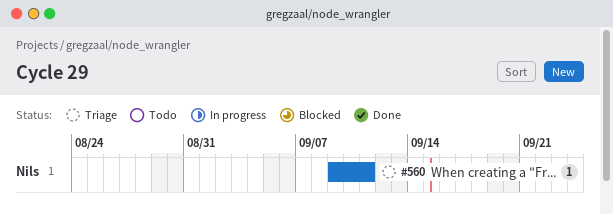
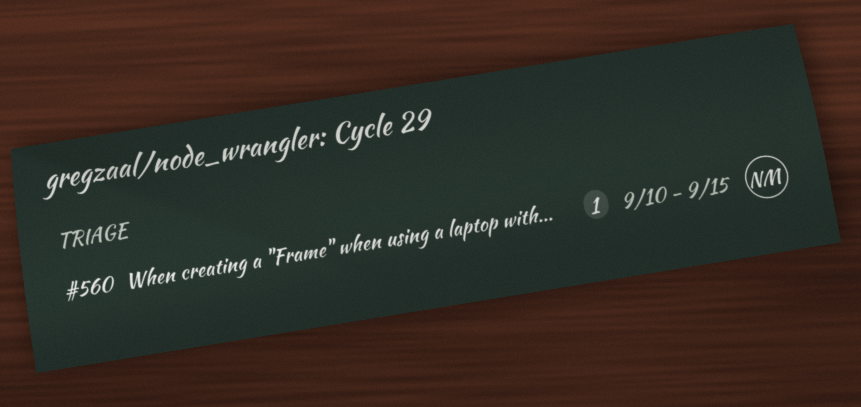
#560, start: Sep 9 -> Sep 10
#560, due: Sep 11 -> Sep 15

